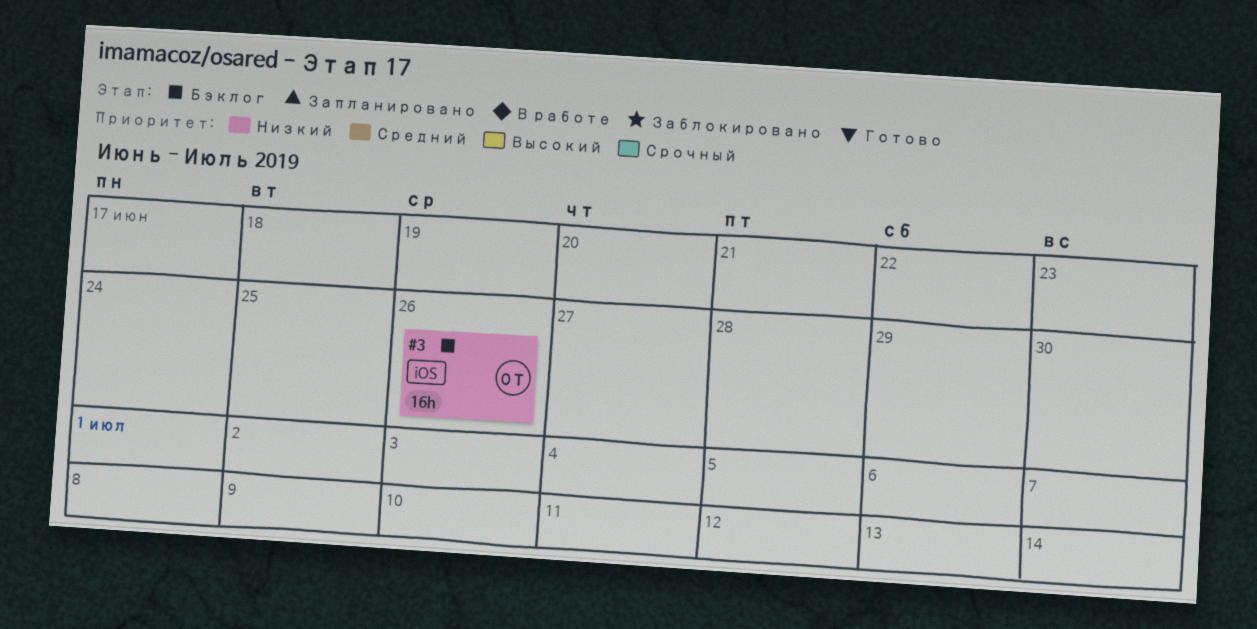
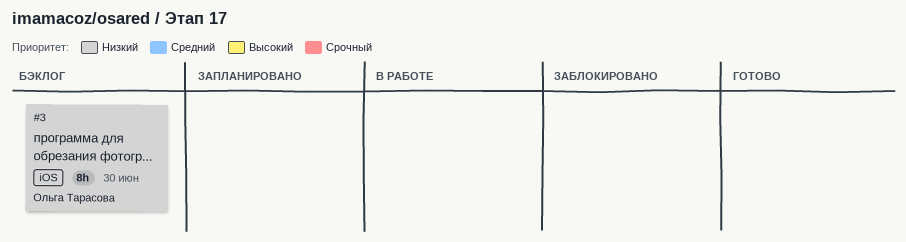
#3, estimate: 16h -> 8h
#3, due: Jun 26 -> Jun 30

